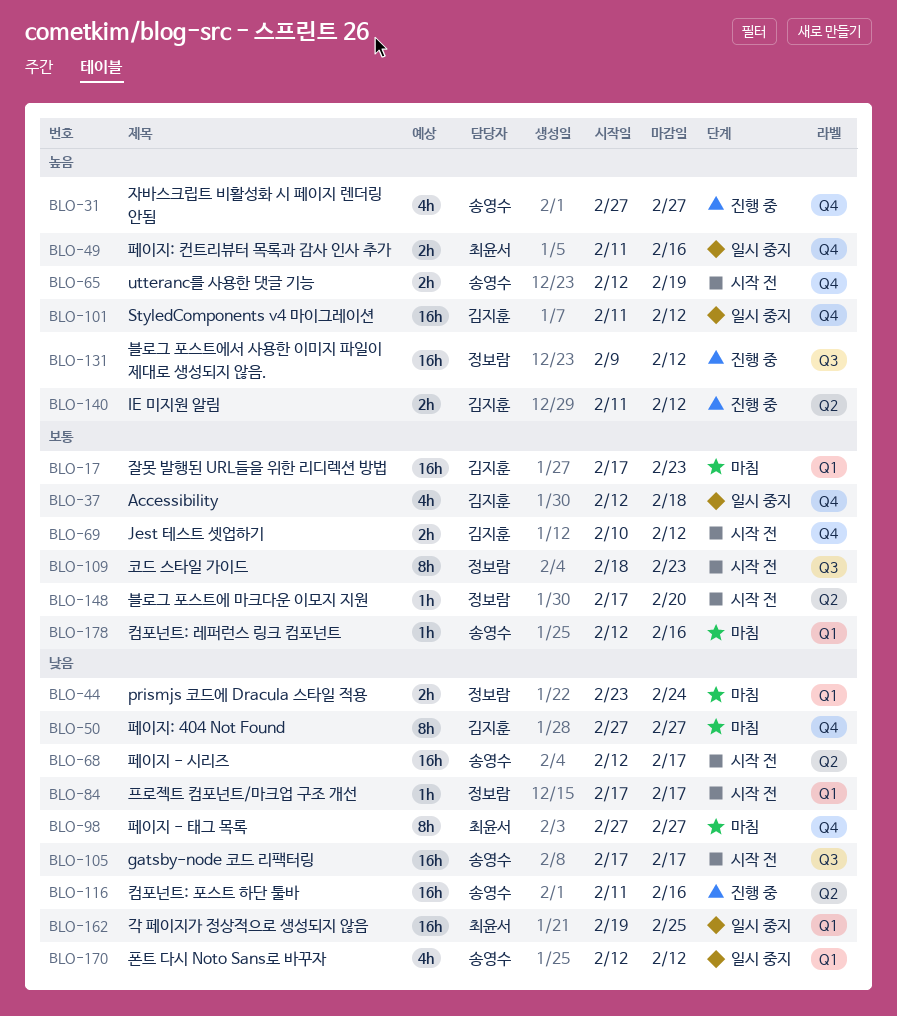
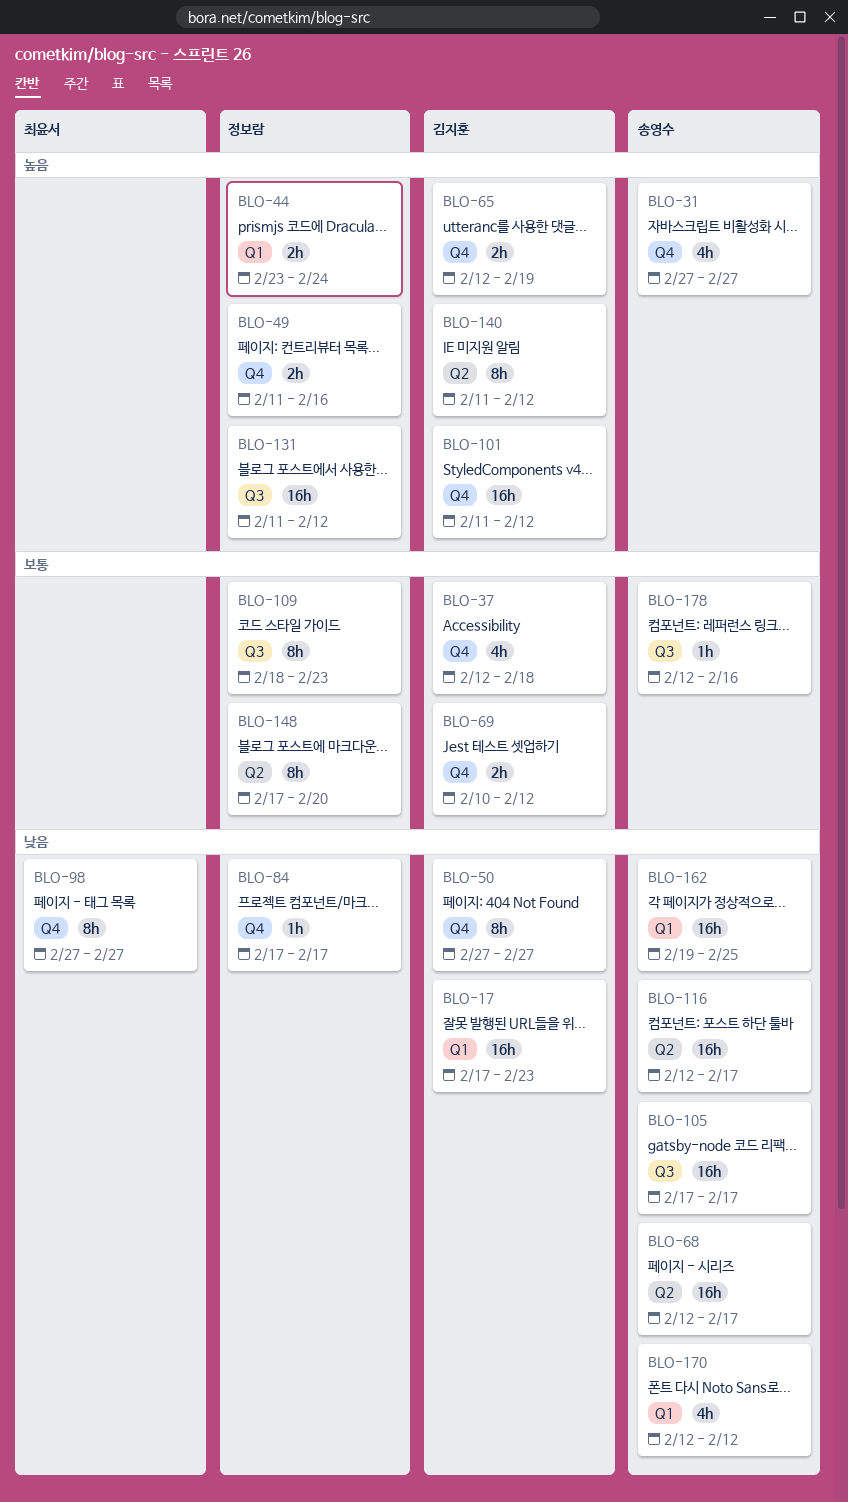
BLO-17, priority: 보통 -> 낮음
BLO-44, priority: 낮음 -> 높음
BLO-49, owner: 최윤서 -> 정보람
BLO-65, owner: 송영수 -> 김지훈
BLO-84, label: Q1 -> Q4
BLO-116, start: Feb 11 -> Feb 12
BLO-116, due: Feb 16 -> Feb 17
BLO-131, start: Feb 9 -> Feb 11
BLO-140, estimate: 2h -> 8h
BLO-148, estimate: 1h -> 8h
BLO-162, owner: 최윤서 -> 송영수
BLO-178, label: Q1 -> Q3

